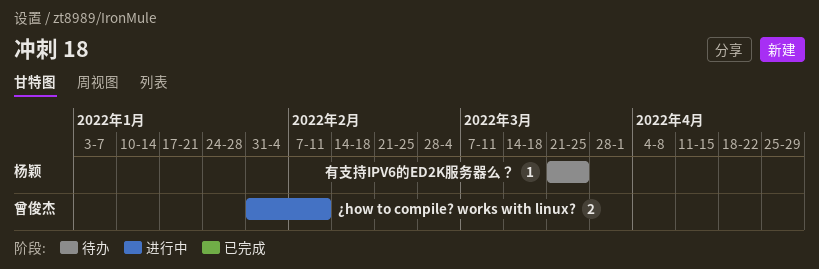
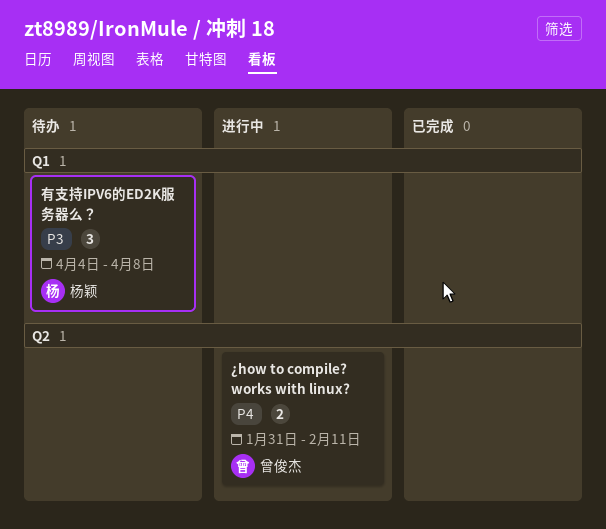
有支持IPV6的ED2K服务器么？, estimate: 1 -> 3
有支持IPV6的ED2K服务器么？, start: Mar 21 -> Apr 4
有支持IPV6的ED2K服务器么？, due: Mar 25 -> Apr 8

